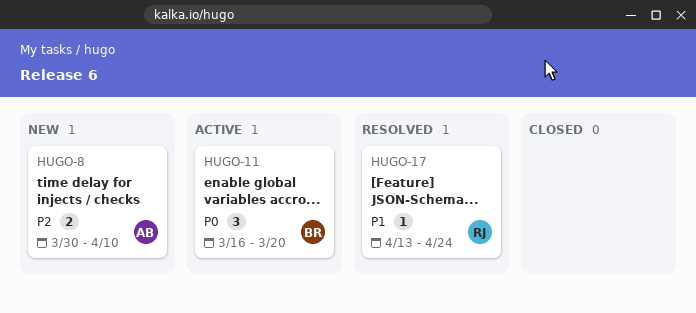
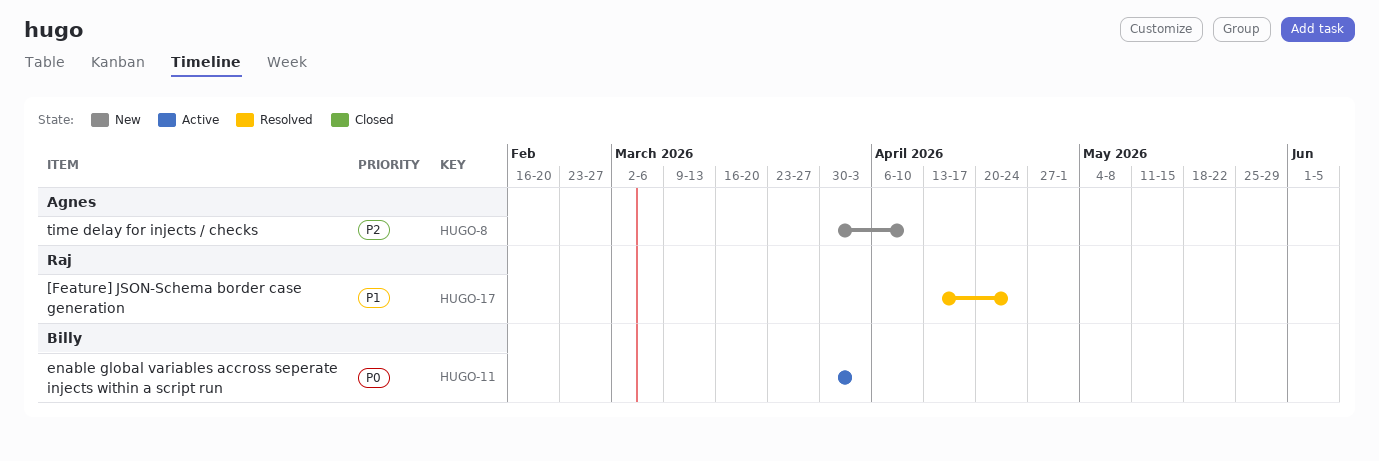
HUGO-11, start: Mar 16 -> Mar 30
HUGO-11, due: Mar 20 -> Apr 3

